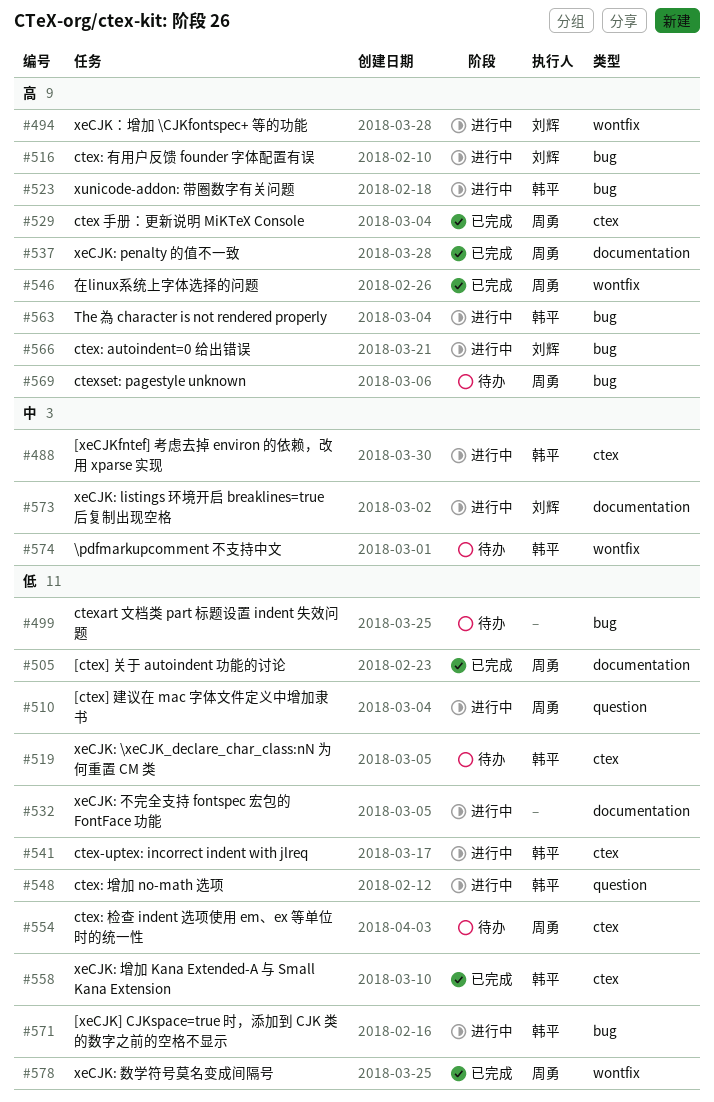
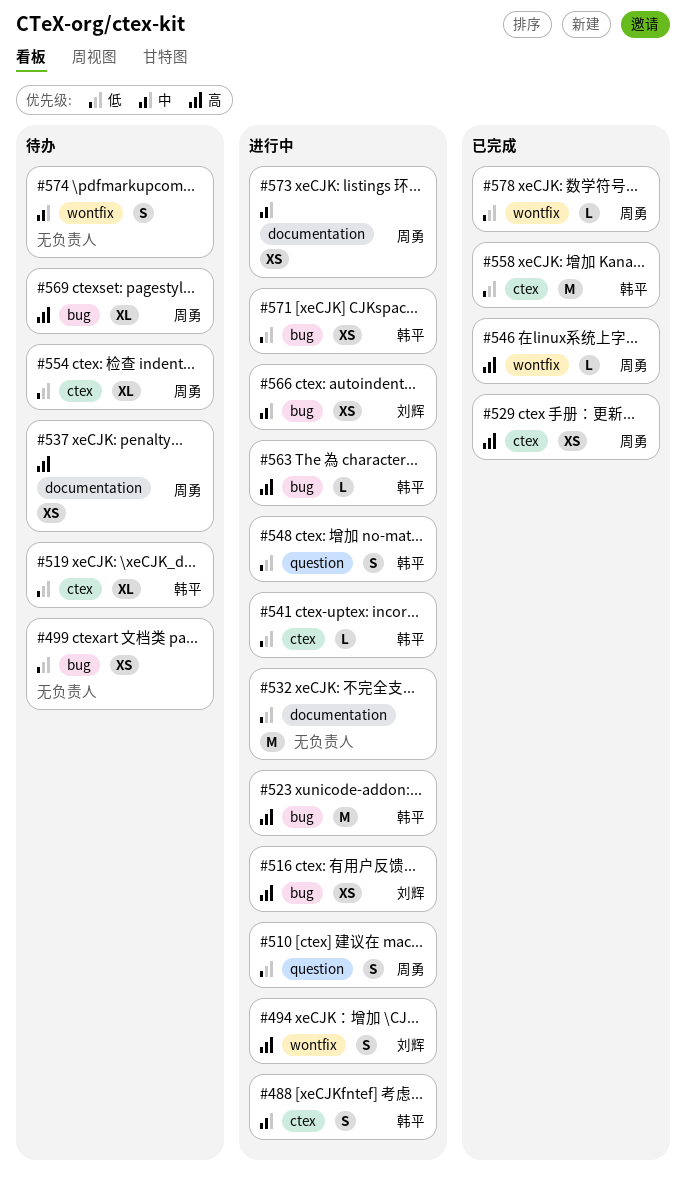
#505: present -> none
#537, status: 已完成 -> 待办
#566, priority: 高 -> 中
#573, owner: 刘辉 -> 周勇
#574, owner: 韩平 -> none

